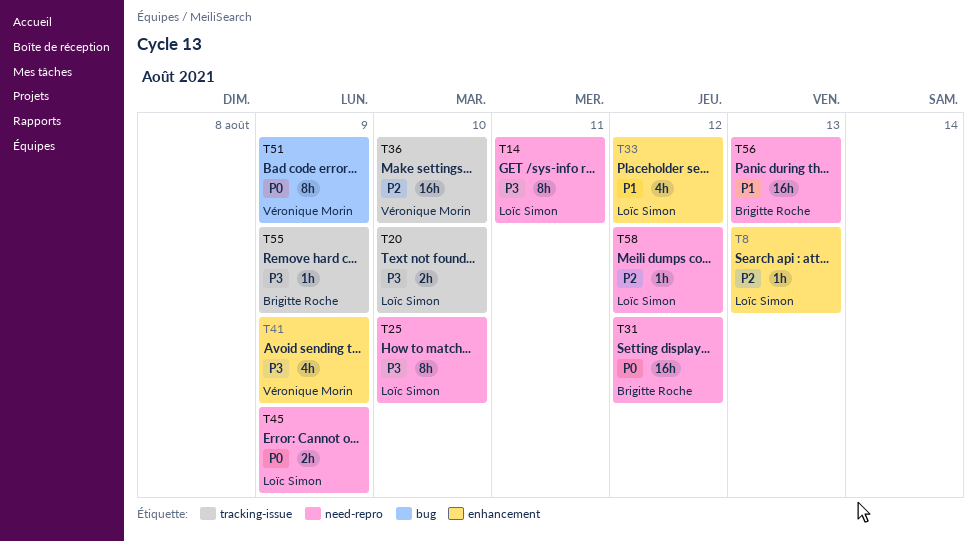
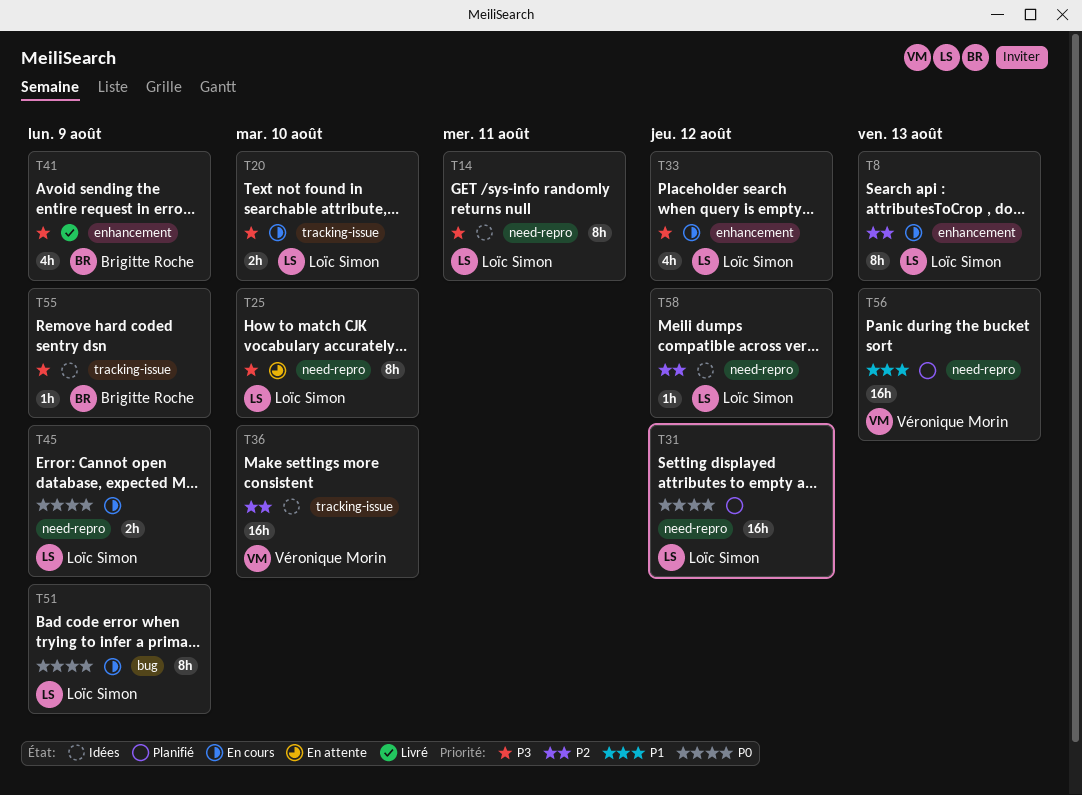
T8, estimate: 1h -> 8h
T31, owner: Brigitte Roche -> Loïc Simon
T33, priority: P1 -> P3
T41, owner: Véronique Morin -> Brigitte Roche
T51, owner: Véronique Morin -> Loïc Simon
T56, owner: Brigitte Roche -> Véronique Morin

